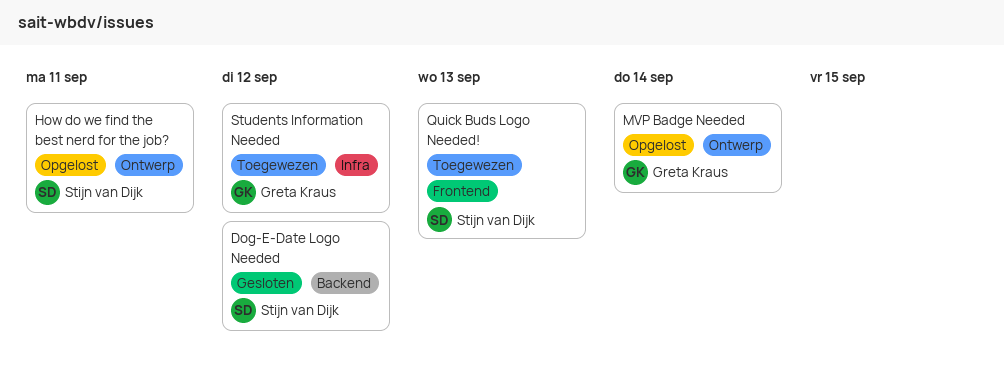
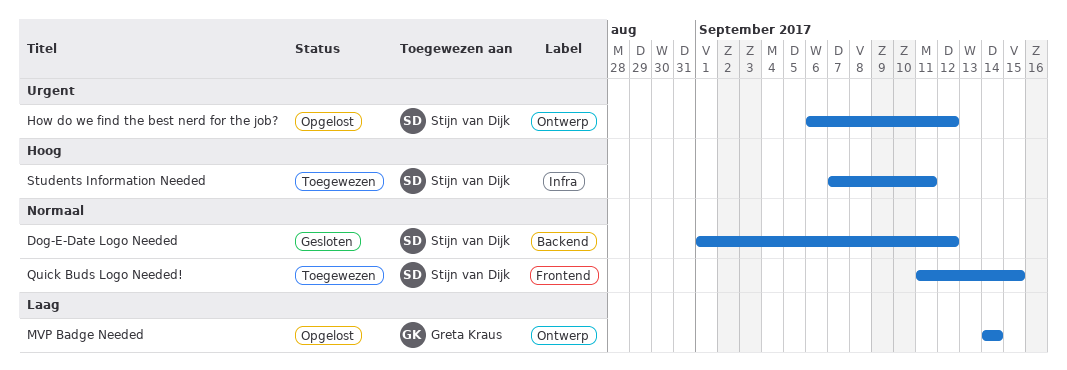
How do we find the best nerd for the job?, due: Sep 11 -> Sep 12
Quick Buds Logo Needed!, due: Sep 13 -> Sep 15
Students Information Needed, owner: Greta Kraus -> Stijn van Dijk
Students Information Needed, due: Sep 12 -> Sep 11

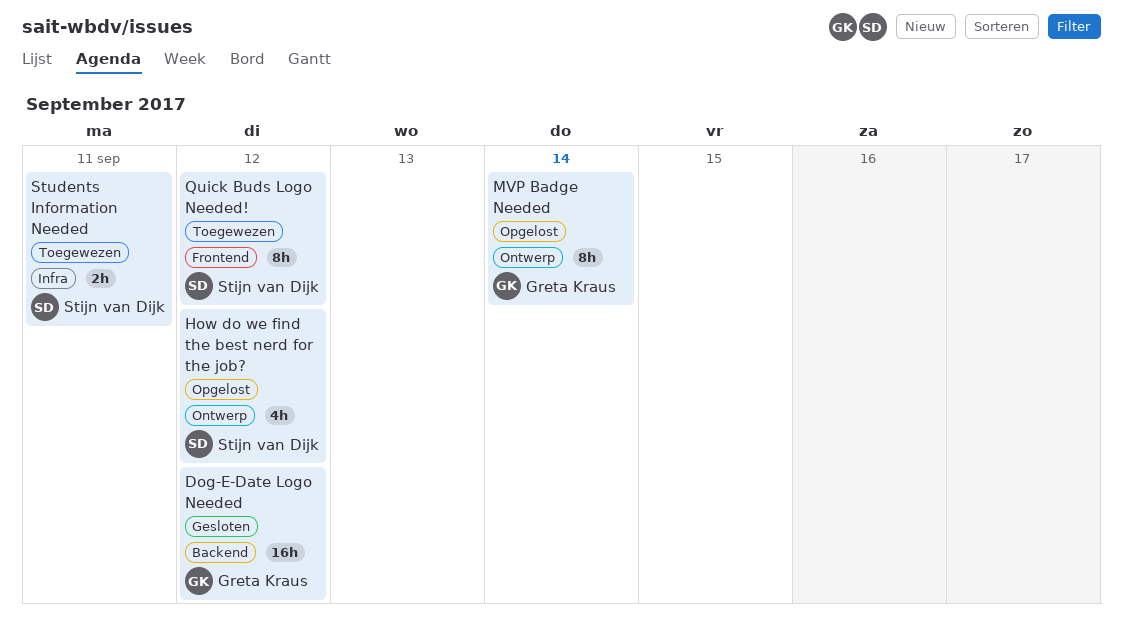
Dog-E-Date Logo Needed, owner: Stijn van Dijk -> Greta Kraus
Quick Buds Logo Needed!, due: Sep 15 -> Sep 12

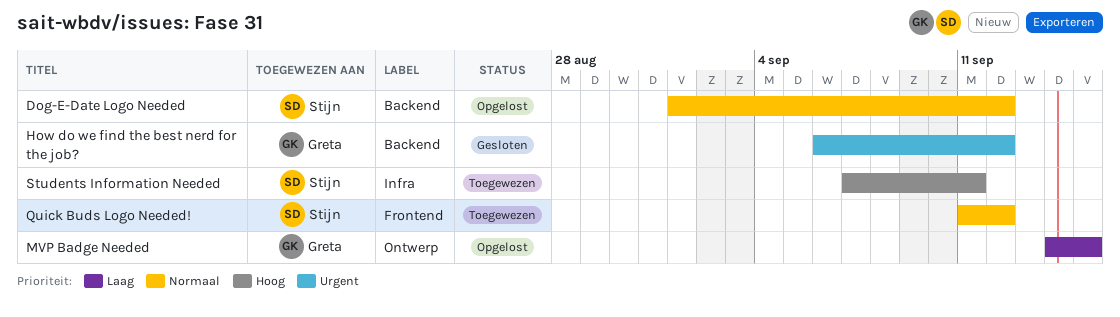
Dog-E-Date Logo Needed, status: Gesloten -> Opgelost
Dog-E-Date Logo Needed, owner: Greta Kraus -> Stijn van Dijk
How do we find the best nerd for the job?, status: Opgelost -> Gesloten
How do we find the best nerd for the job?, owner: Stijn van Dijk -> Greta Kraus
How do we find the best nerd for the job?, label: Ontwerp -> Backend
MVP Badge Needed, due: Sep 14 -> Sep 15

